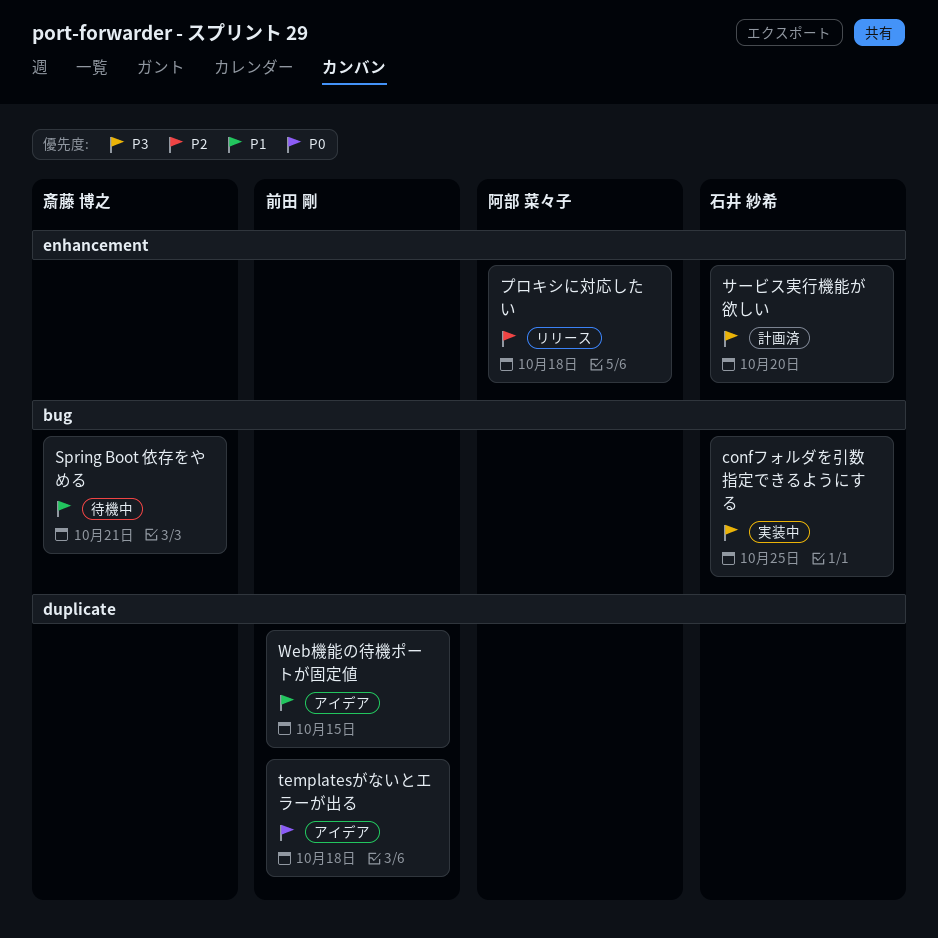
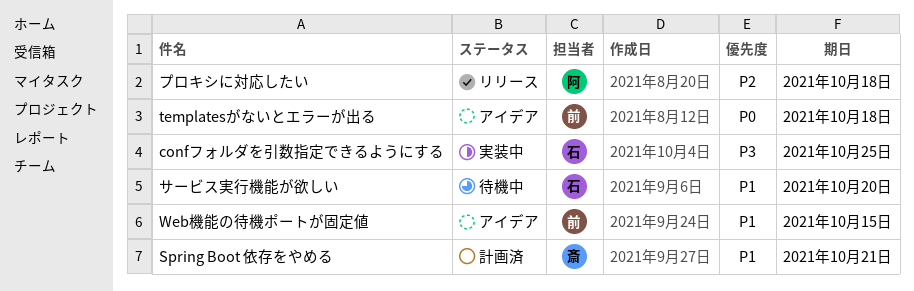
Spring Boot 依存をやめる, status: 待機中 -> 計画済
サービス実行機能が欲しい, status: 計画済 -> 待機中
サービス実行機能が欲しい, priority: P3 -> P1

